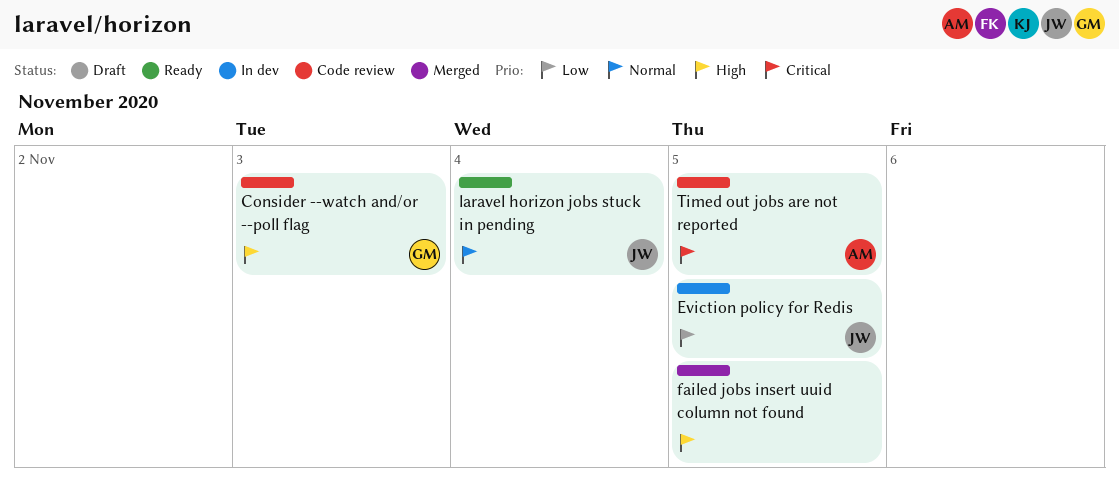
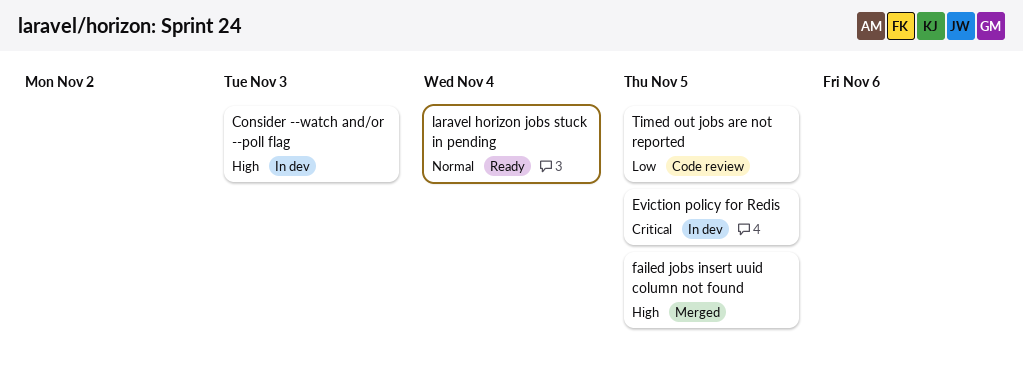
Consider --watch and/or --poll flag, status: Code review -> In dev
Eviction policy for Redis, priority: Low -> Critical
Timed out jobs are not reported, priority: Critical -> Low

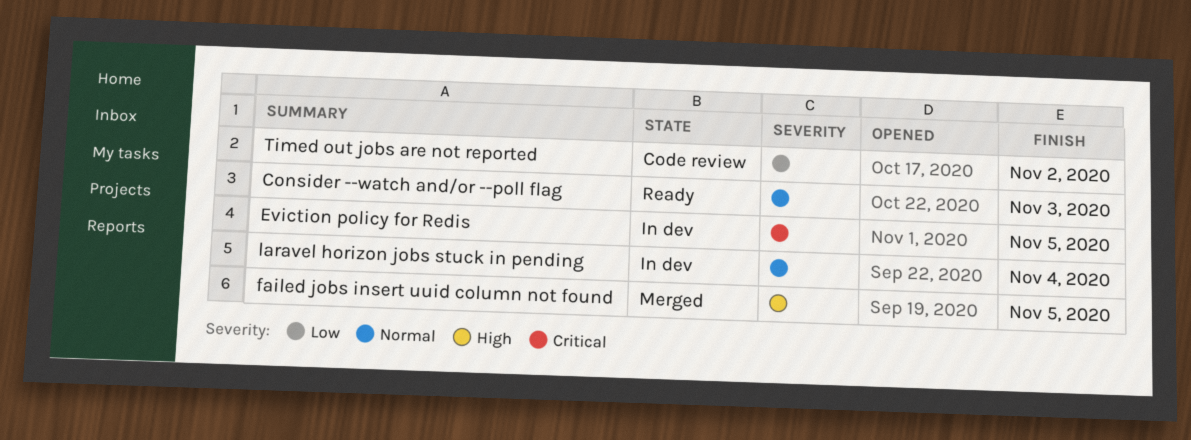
Consider --watch and/or --poll flag, status: In dev -> Ready
Consider --watch and/or --poll flag, priority: High -> Normal
laravel horizon jobs stuck in pending, status: Ready -> In dev
Timed out jobs are not reported, due: Nov 5 -> Nov 2

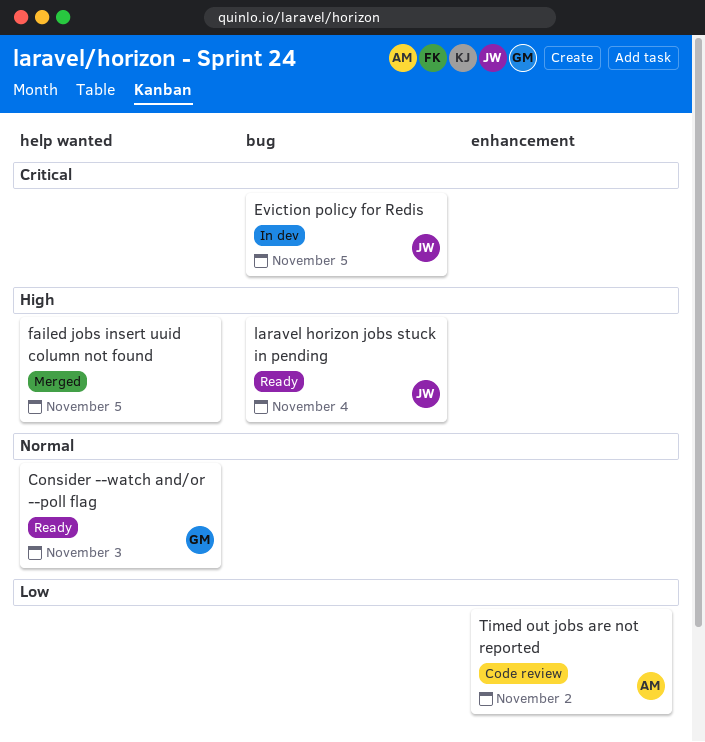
laravel horizon jobs stuck in pending, status: In dev -> Ready
laravel horizon jobs stuck in pending, priority: Normal -> High

